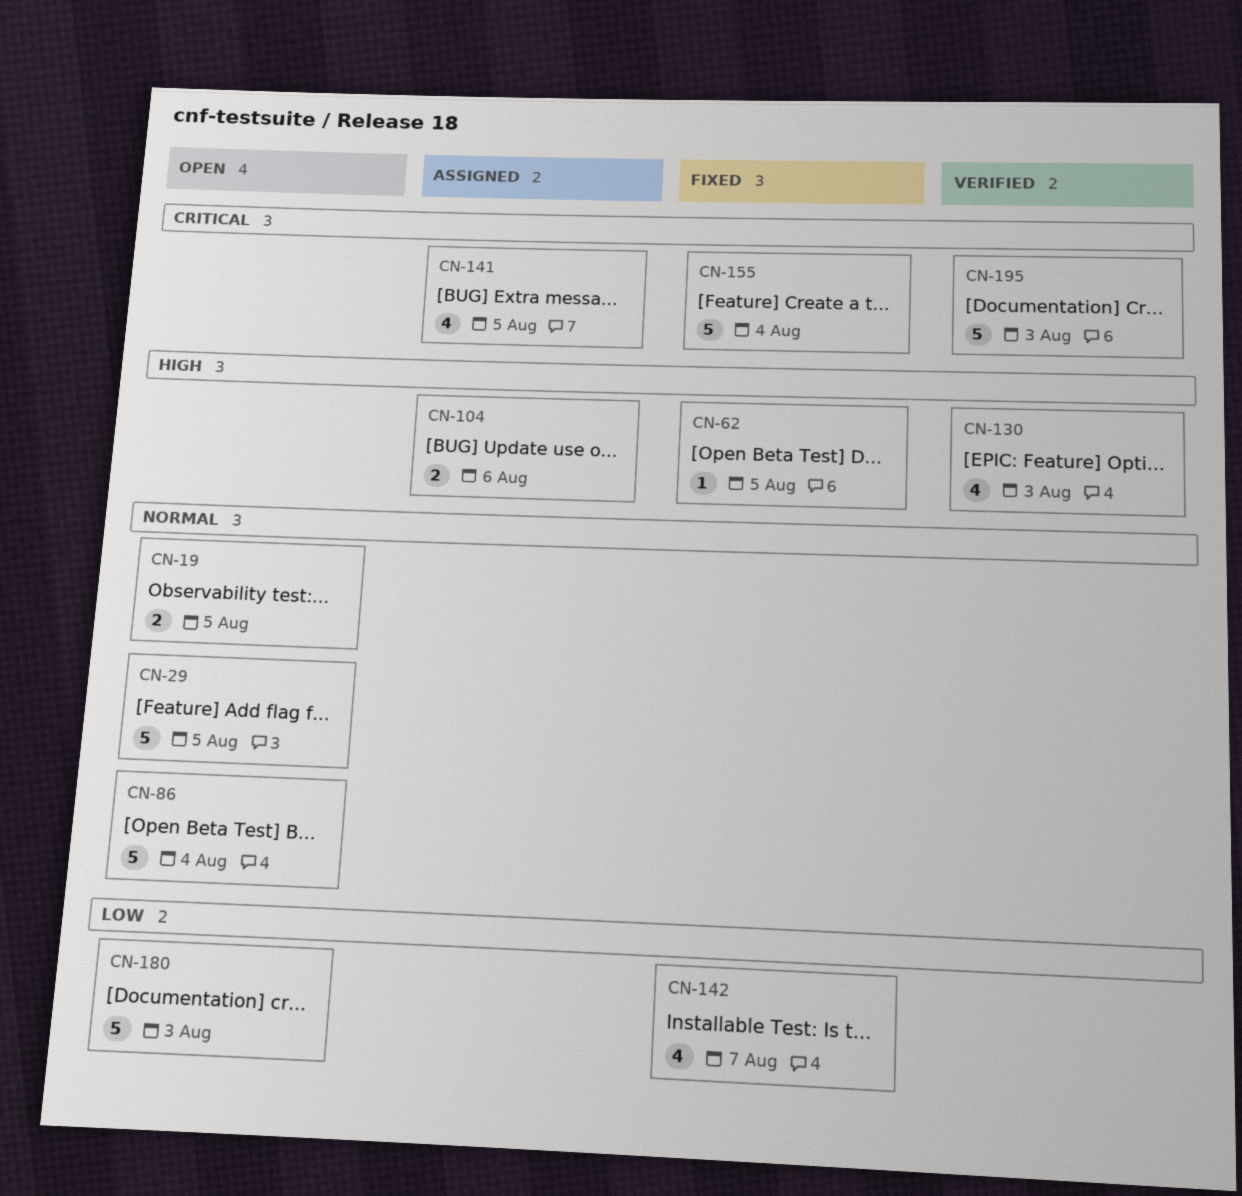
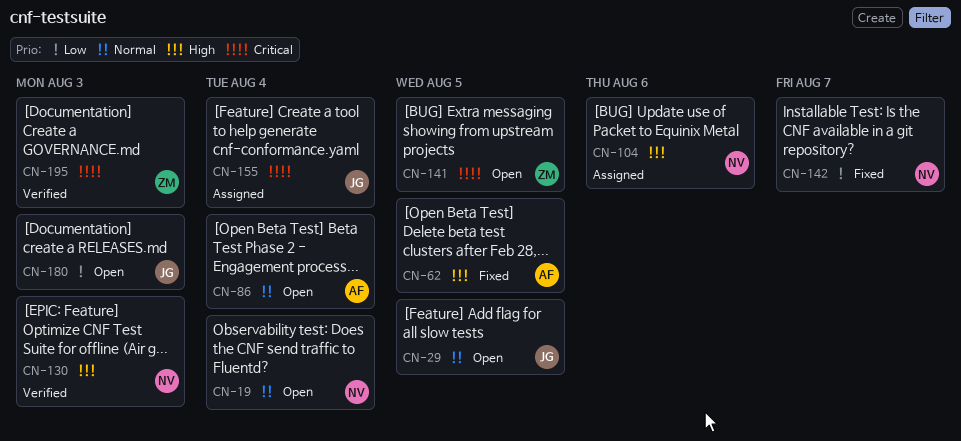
CN-19, due: Aug 5 -> Aug 4
CN-141, status: Assigned -> Open
CN-155, status: Fixed -> Assigned

